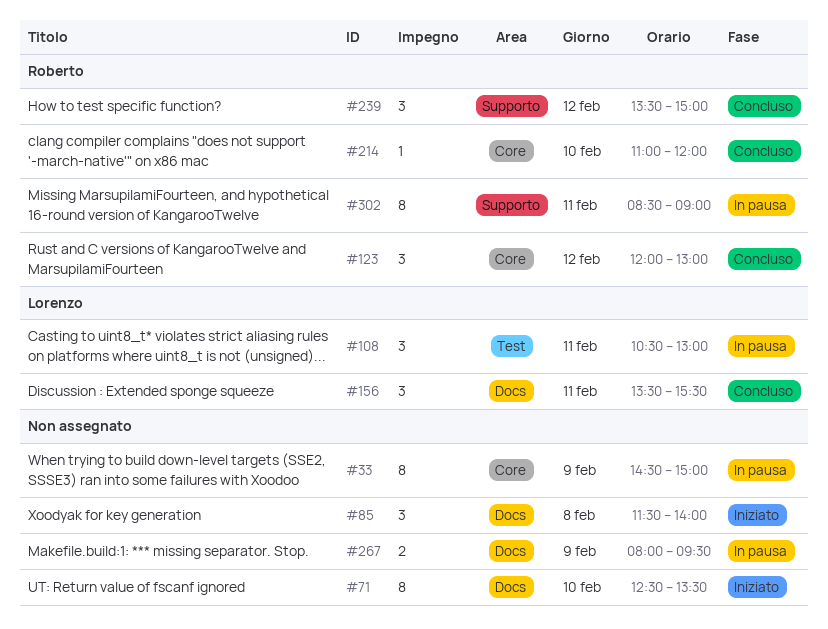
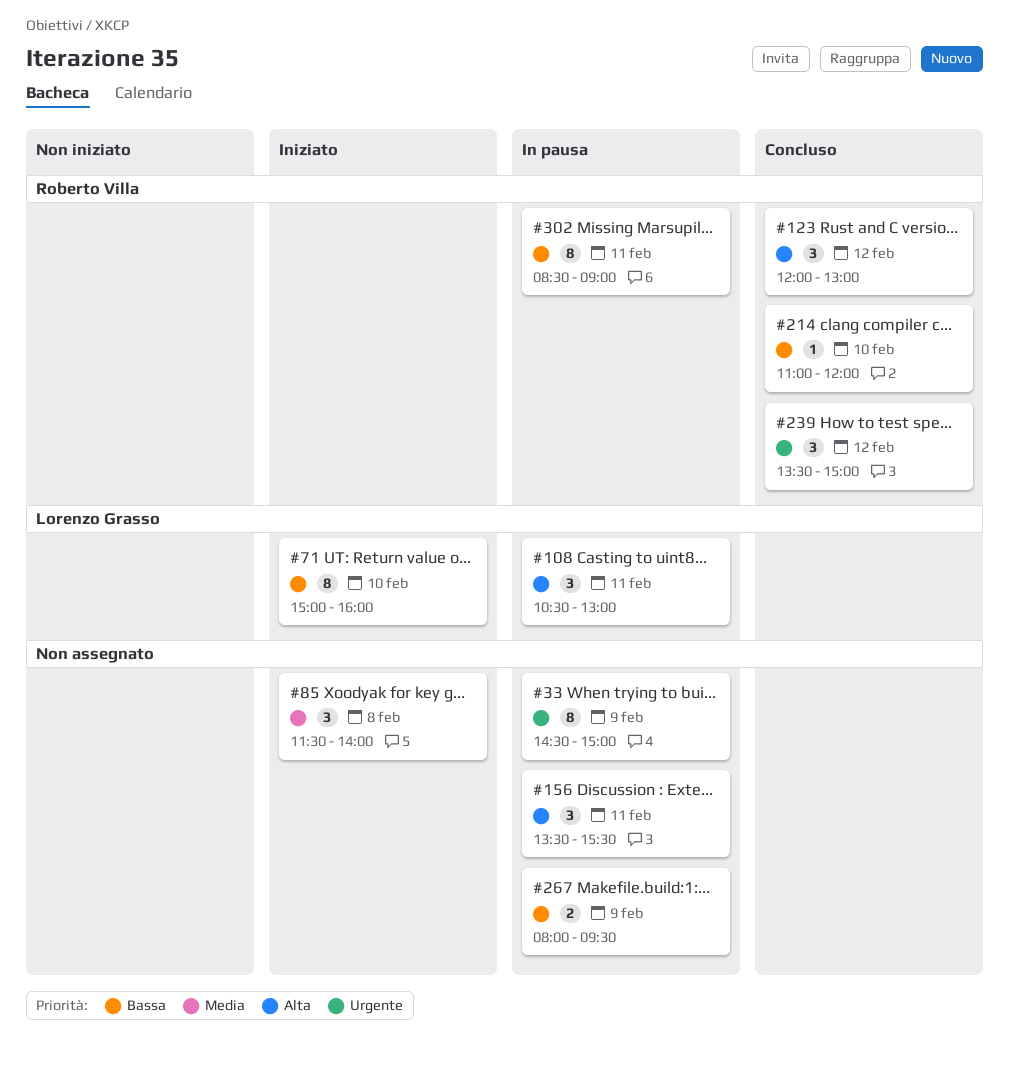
#71, owner: none -> Lorenzo Grasso
#71, begins: 12:30 -> 15:00
#71, ends: 13:30 -> 16:00
#156, status: Concluso -> In pausa
#156, owner: Lorenzo Grasso -> none

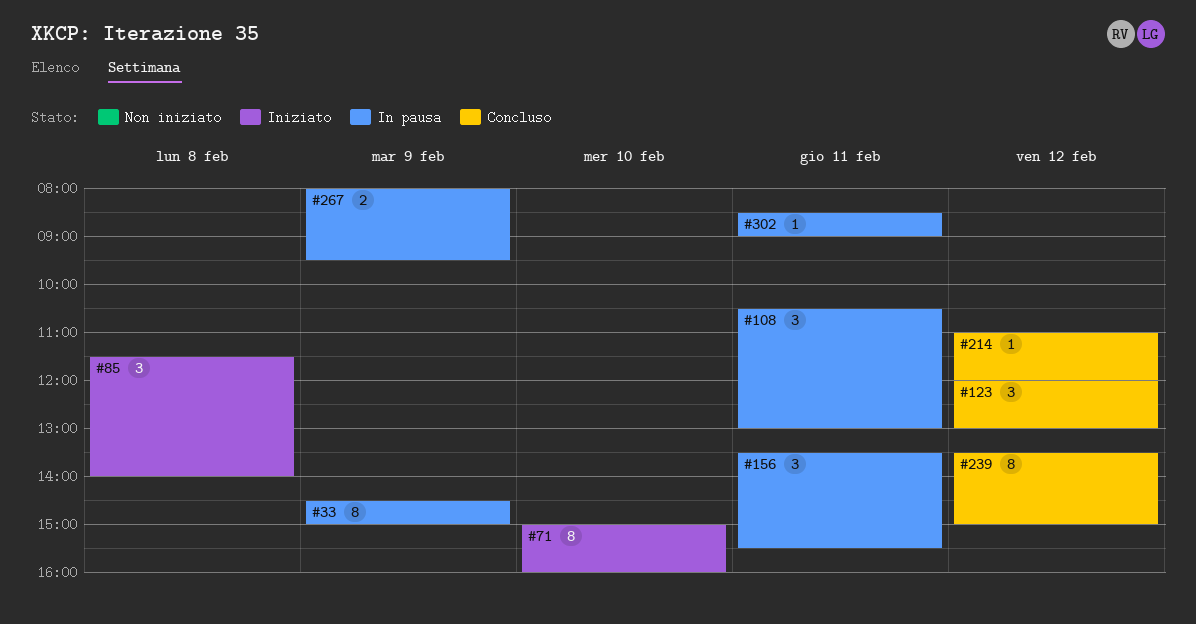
#214, day: Feb 10 -> Feb 12
#239, estimate: 3 -> 8
#302, estimate: 8 -> 1

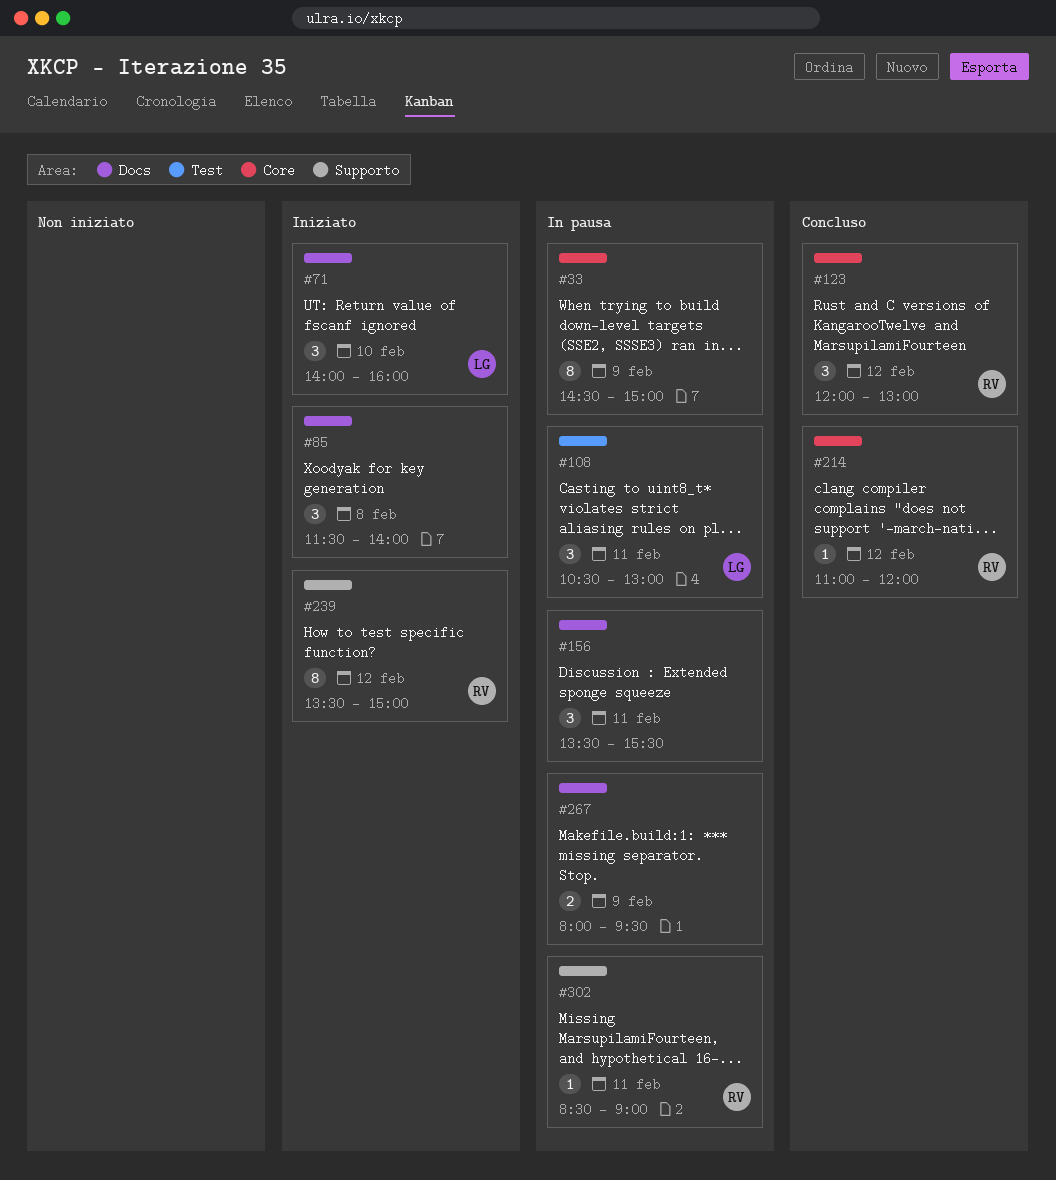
#71, estimate: 8 -> 3
#71, begins: 15:00 -> 14:00
#239, status: Concluso -> Iniziato

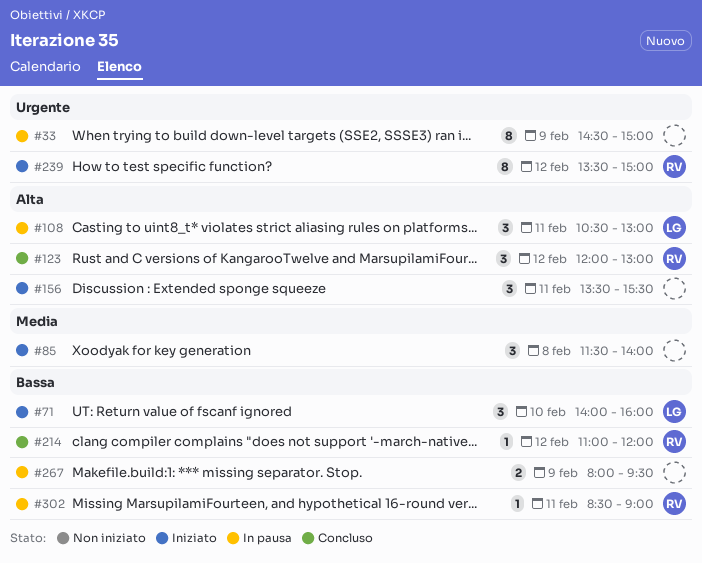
#156, status: In pausa -> Iniziato

